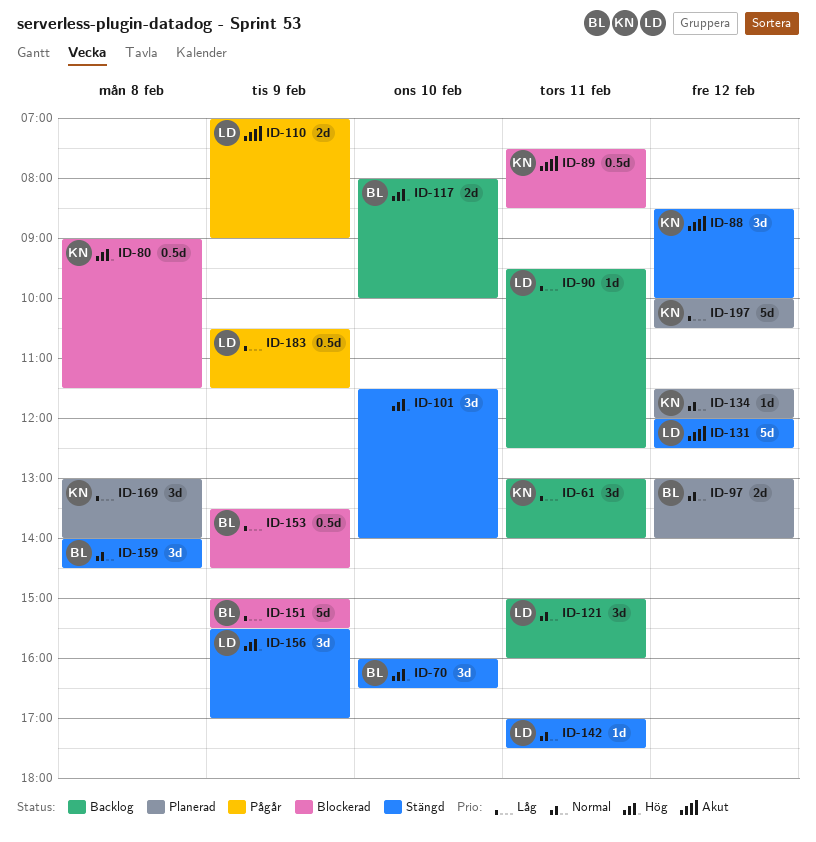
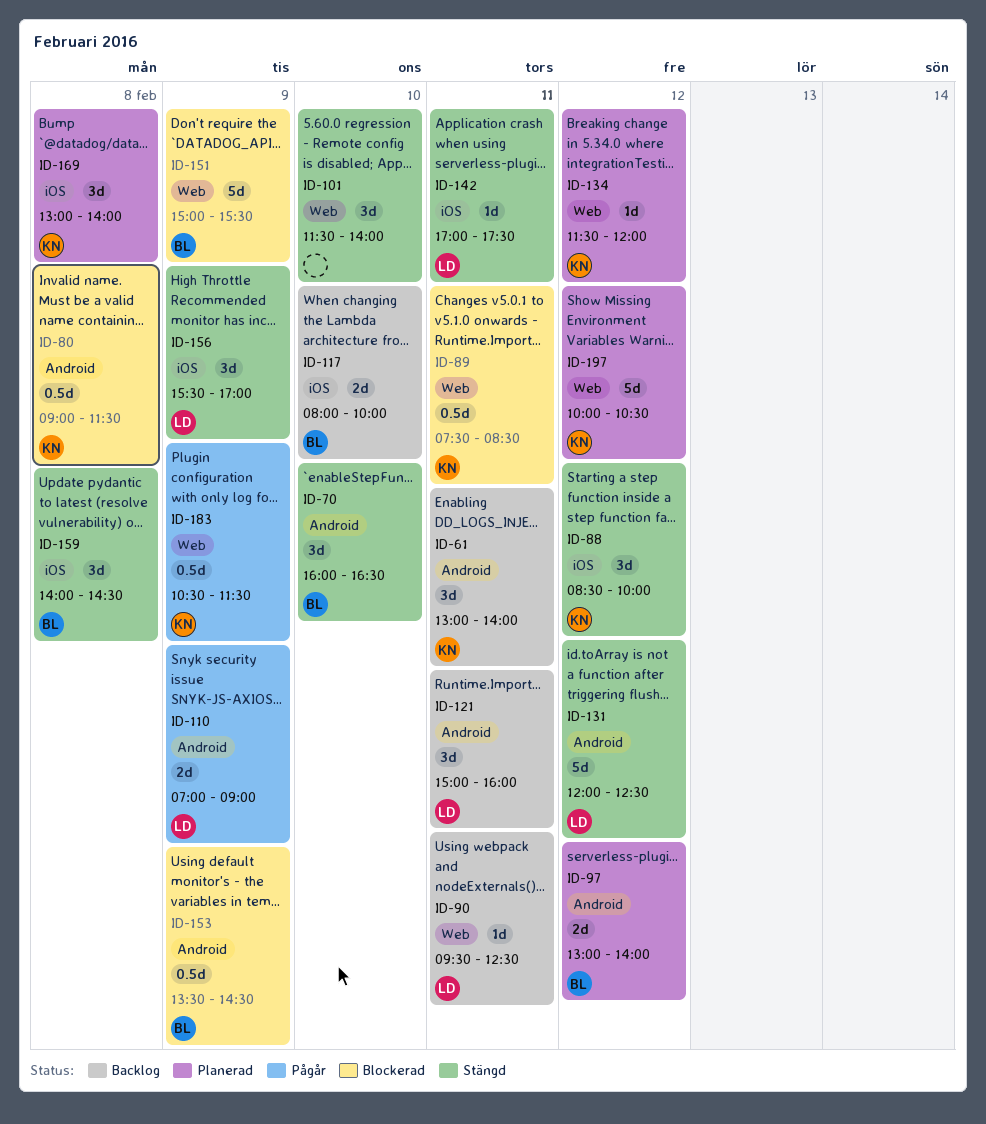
ID-183, owner: LD -> KN

